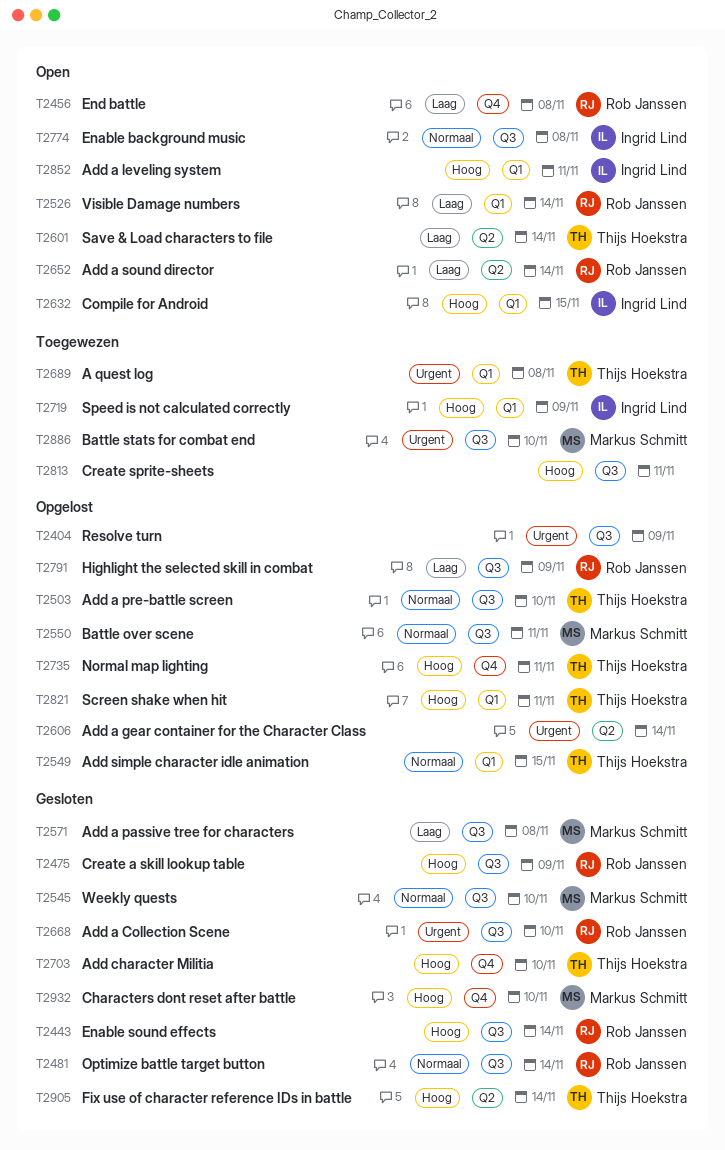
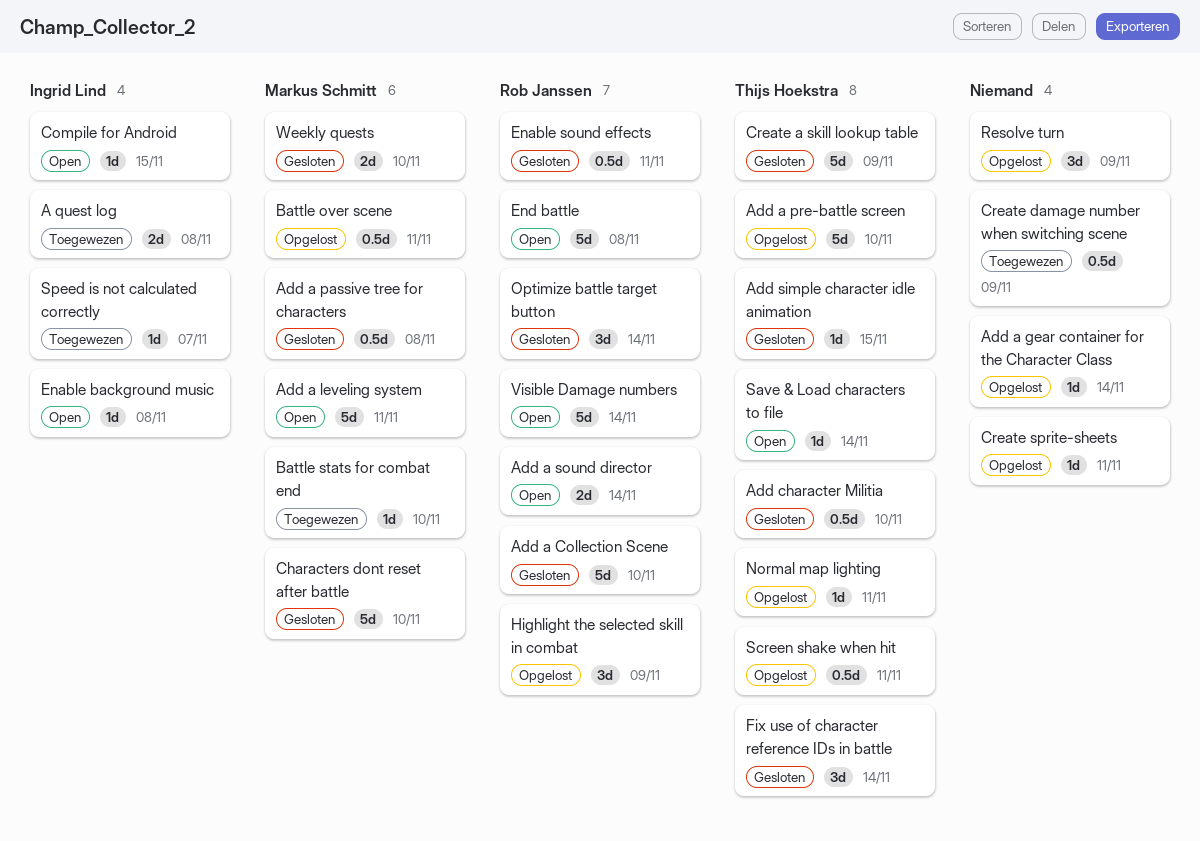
A quest log, owner: Thijs Hoekstra -> Ingrid Lind
Add a leveling system, owner: Ingrid Lind -> Markus Schmitt
Add simple character idle animation, status: Opgelost -> Gesloten
Create a skill lookup table, owner: Rob Janssen -> Thijs Hoekstra
Create damage number when switching scene: none -> present
Create sprite-sheets, status: Toegewezen -> Opgelost
Enable sound effects, due: Nov 14 -> Nov 11
Speed is not calculated correctly, due: Nov 9 -> Nov 7

